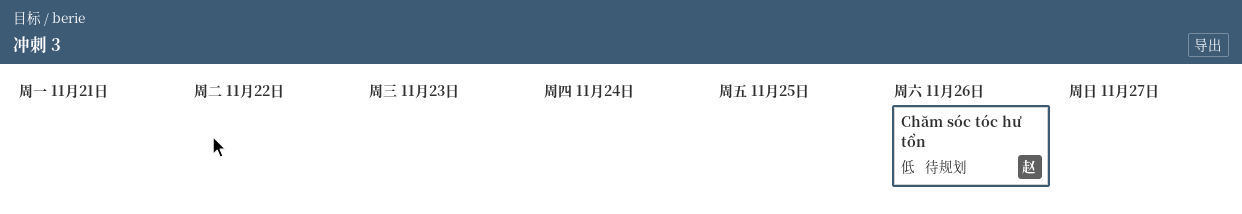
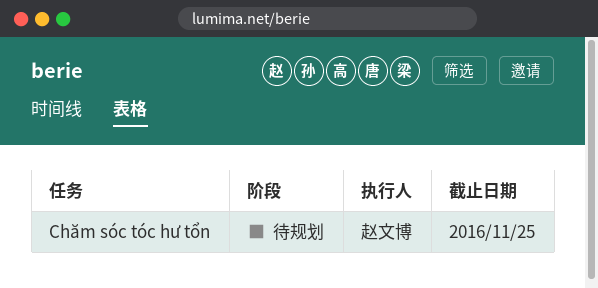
Chăm sóc tóc hư tổn, due: Nov 26 -> Nov 25

